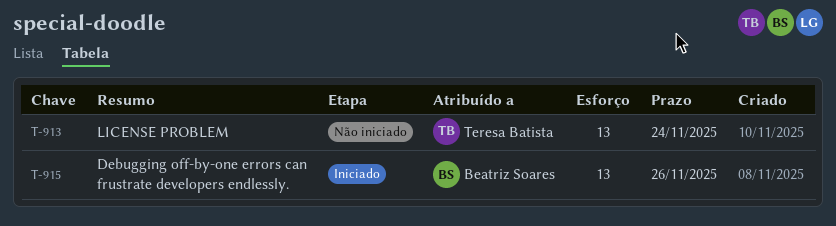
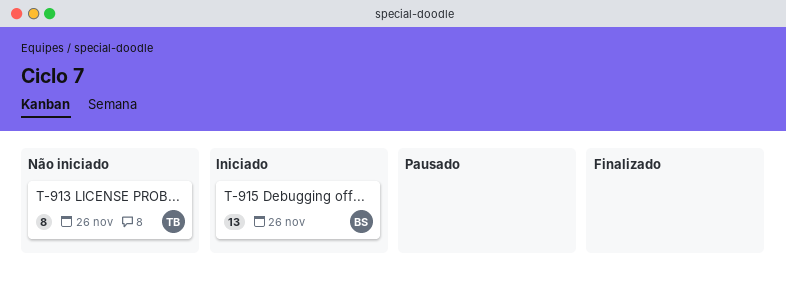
T-913, estimate: 13 -> 8
T-913, due: Nov 24 -> Nov 26

